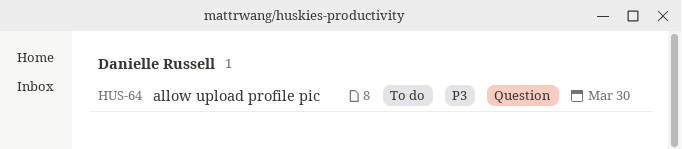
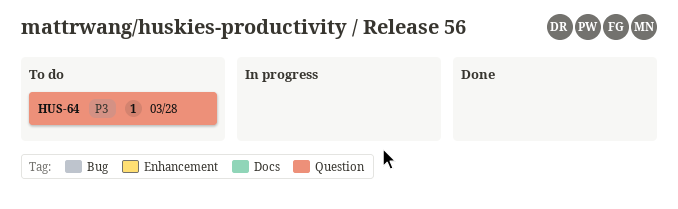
HUS-64, due: Mar 30 -> Mar 28

